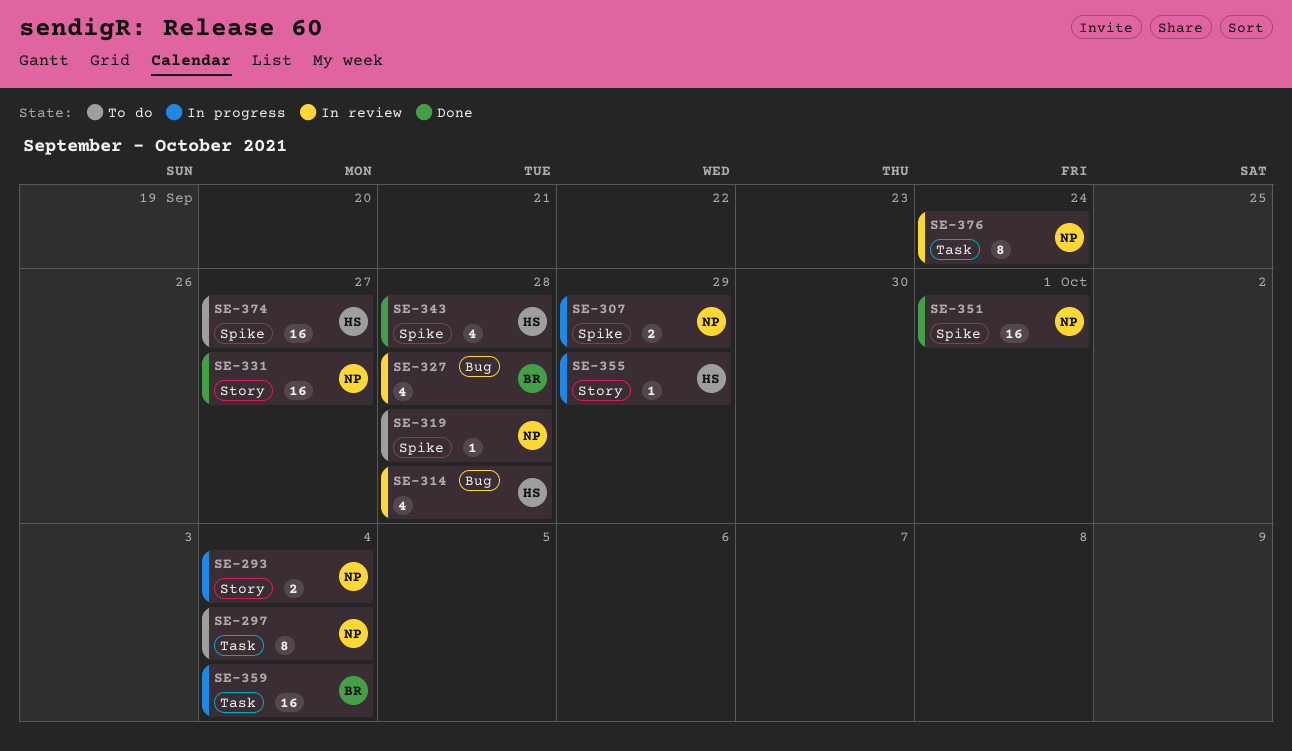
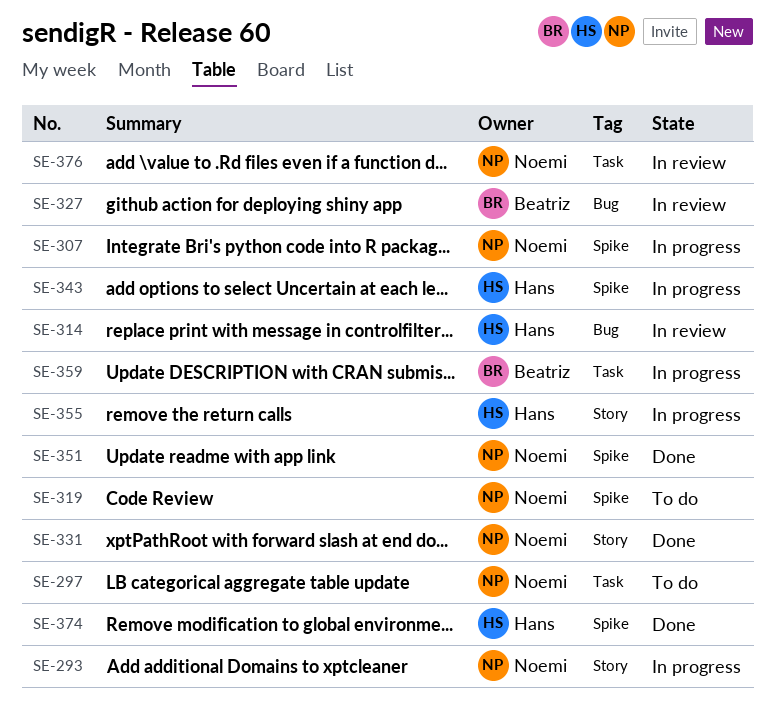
SE-343, status: Done -> In progress
SE-374, status: To do -> Done

